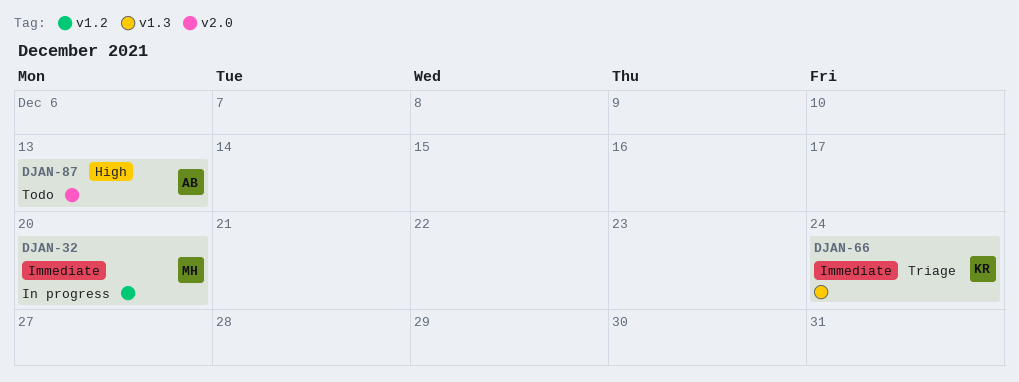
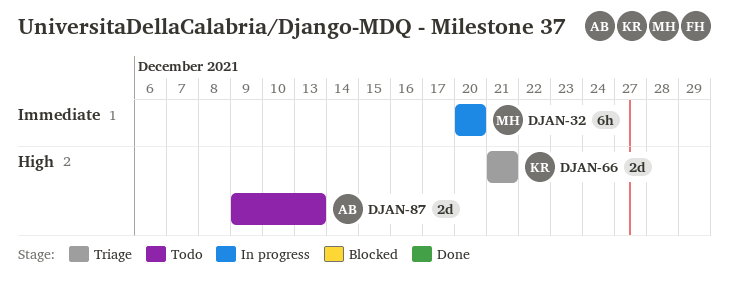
DJAN-66, priority: Immediate -> High
DJAN-66, due: Dec 24 -> Dec 21

